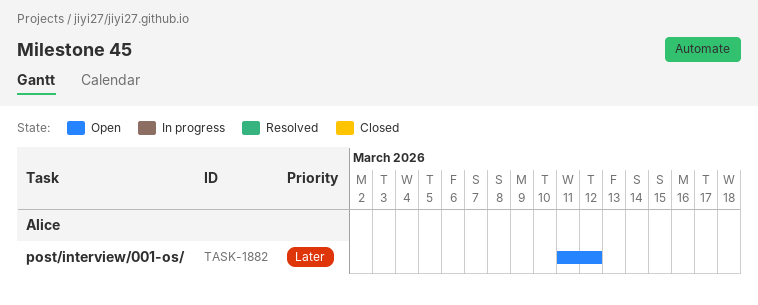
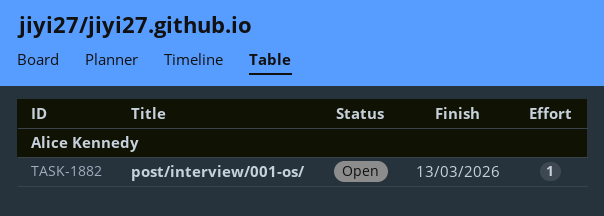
TASK-1882, due: Mar 12 -> Mar 13

